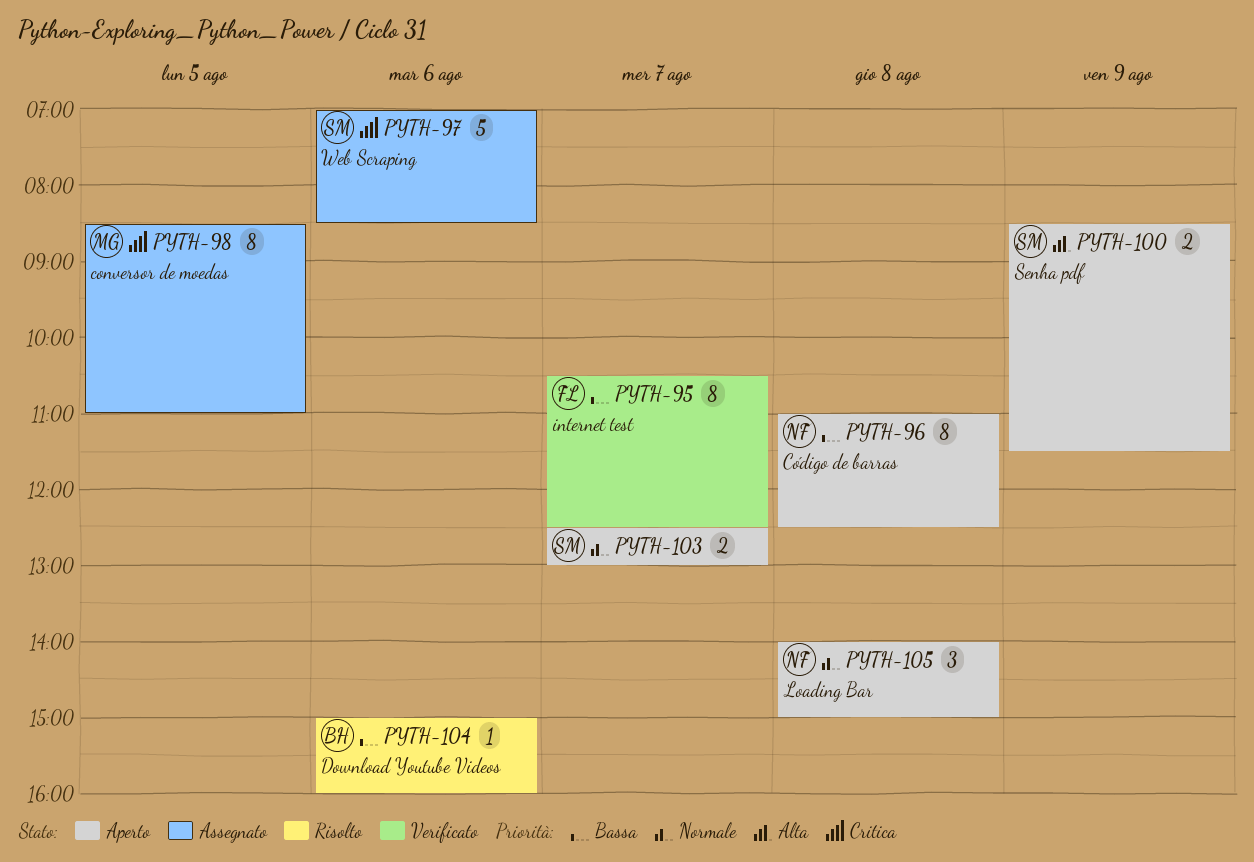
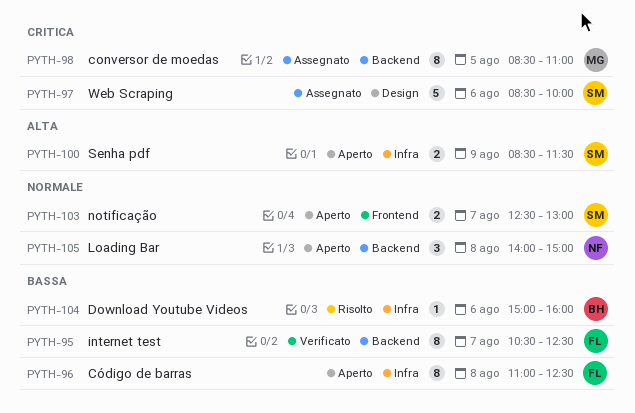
PYTH-96, owner: NF -> FL
PYTH-97, begins: 07:00 -> 08:30
PYTH-97, ends: 08:30 -> 10:00

